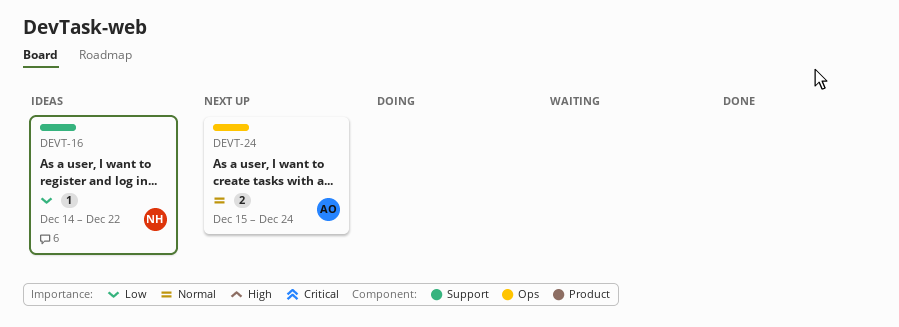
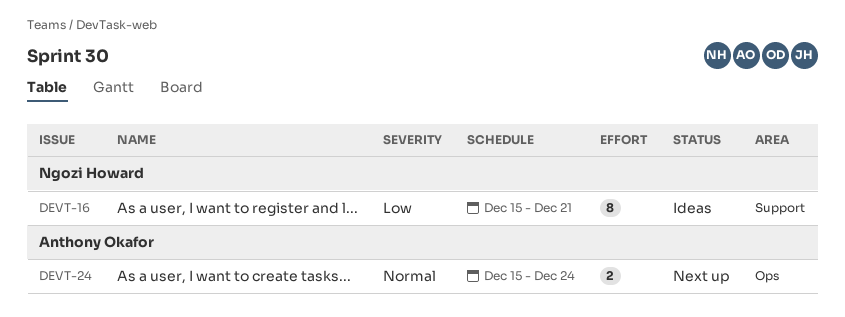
DEVT-16, estimate: 1 -> 8
DEVT-16, start: Dec 14 -> Dec 15
DEVT-16, due: Dec 22 -> Dec 21

